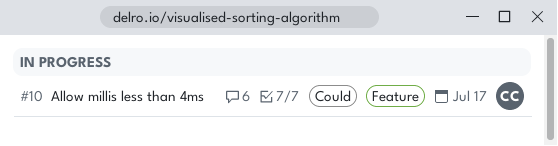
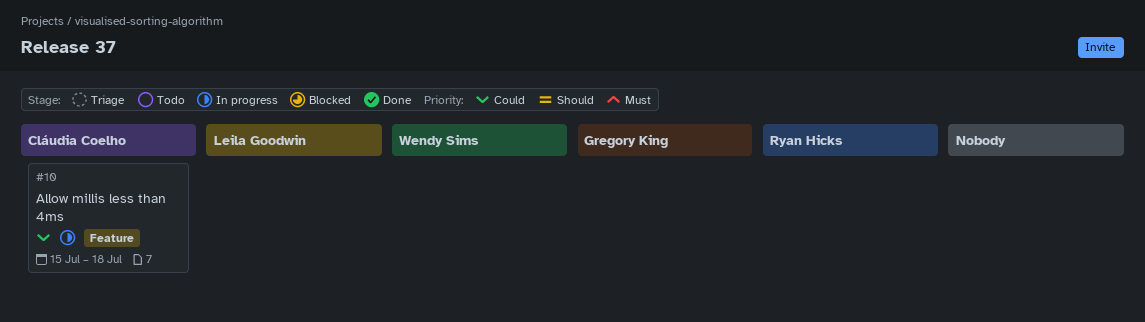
#10, due: Jul 17 -> Jul 18

